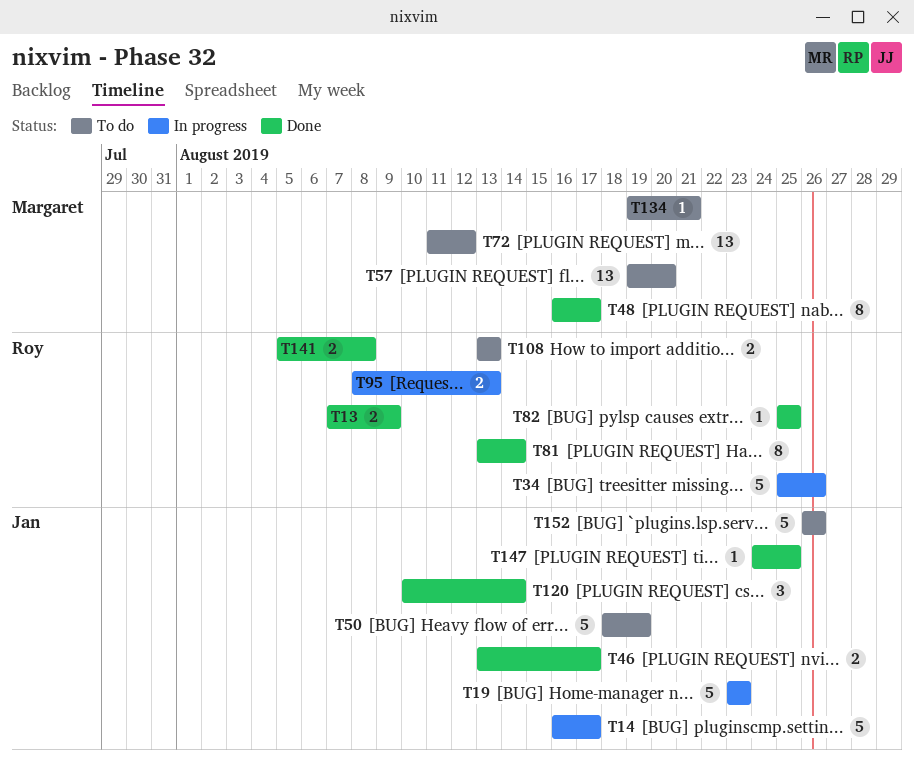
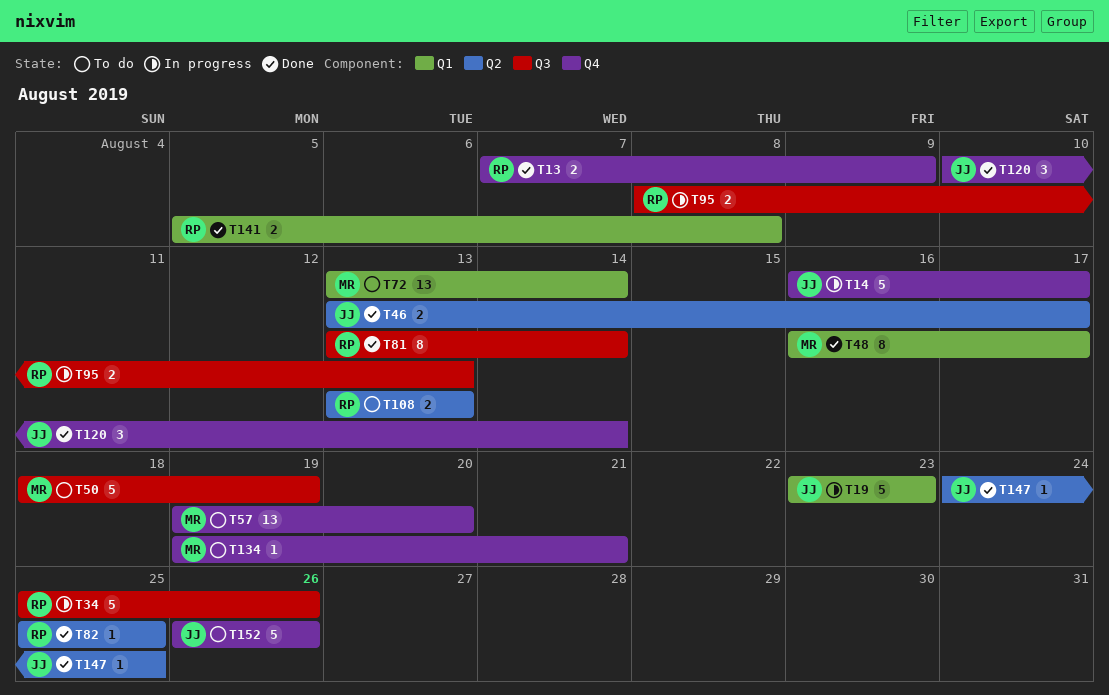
T50, owner: Jan -> Margaret
T72, start: Aug 11 -> Aug 13
T72, due: Aug 12 -> Aug 14

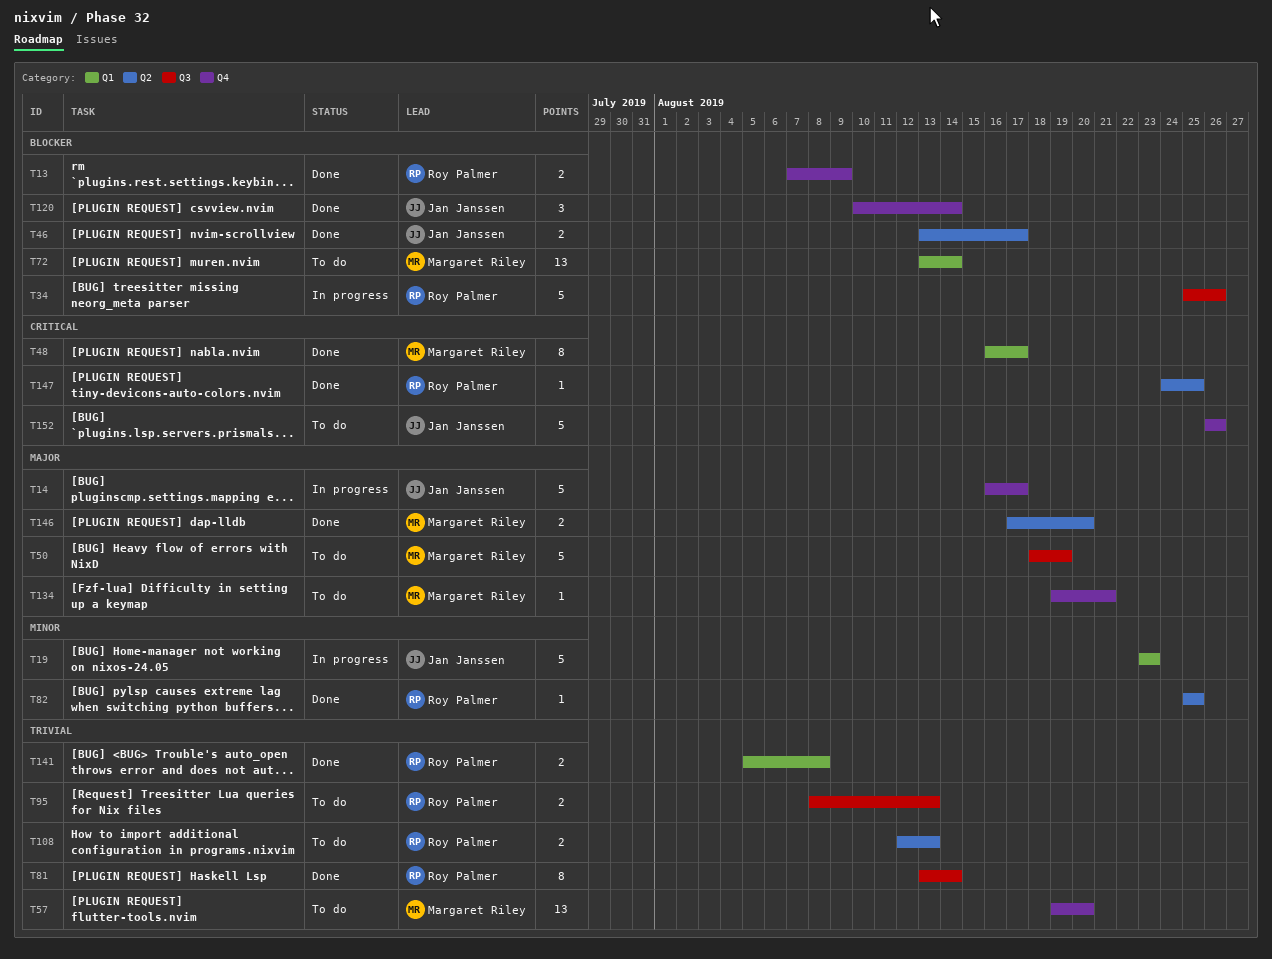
T95, status: In progress -> To do
T108, start: Aug 13 -> Aug 12
T146: none -> present
T147, owner: Jan Janssen -> Roy Palmer

